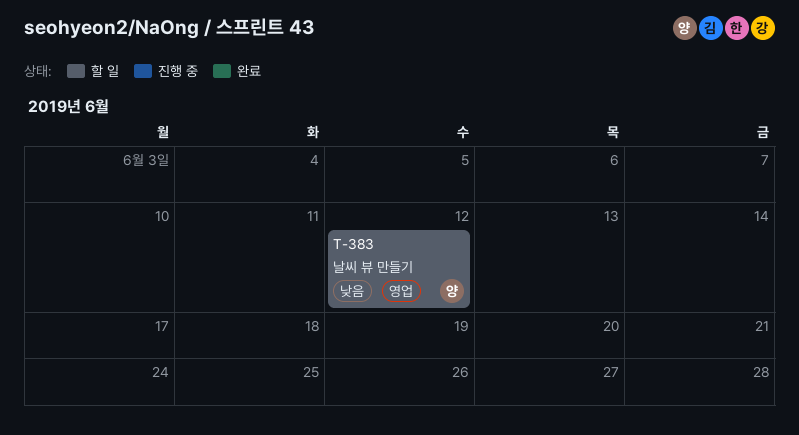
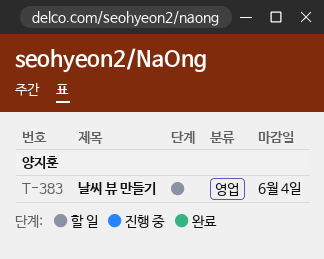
T-383, due: Jun 12 -> Jun 4

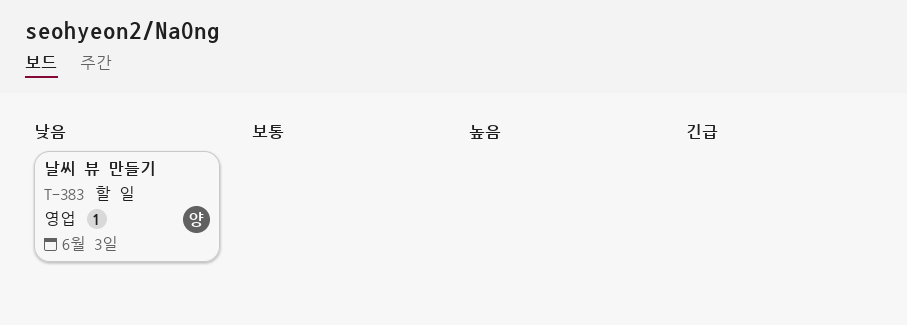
T-383, due: Jun 4 -> Jun 3

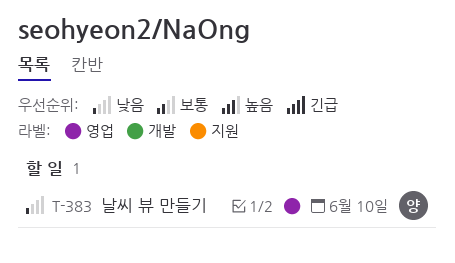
T-383, due: Jun 3 -> Jun 10

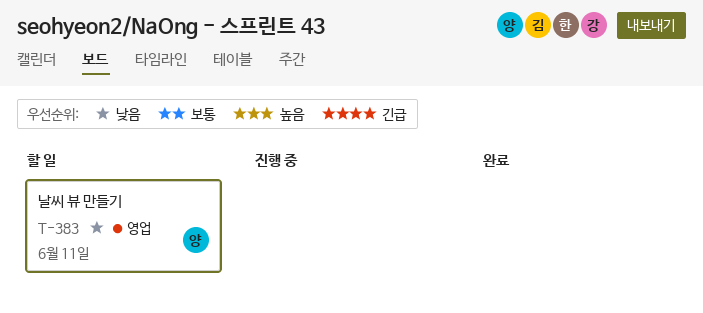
T-383, due: Jun 10 -> Jun 11

